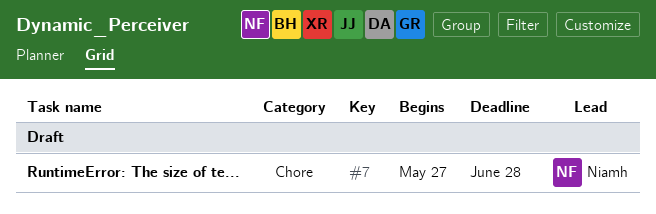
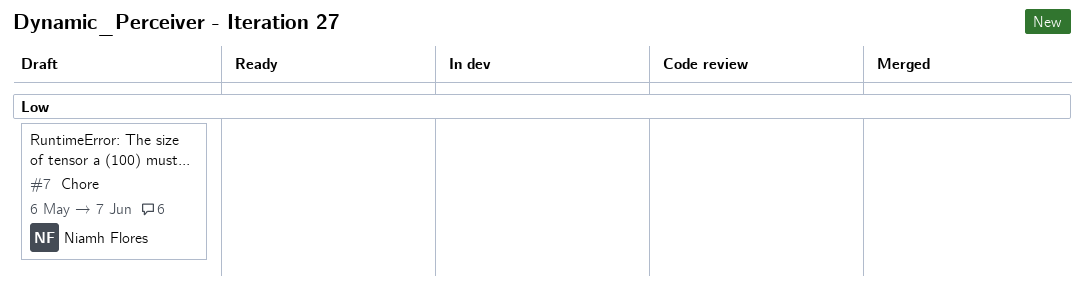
#7, start: May 27 -> May 6
#7, due: Jun 28 -> Jun 7

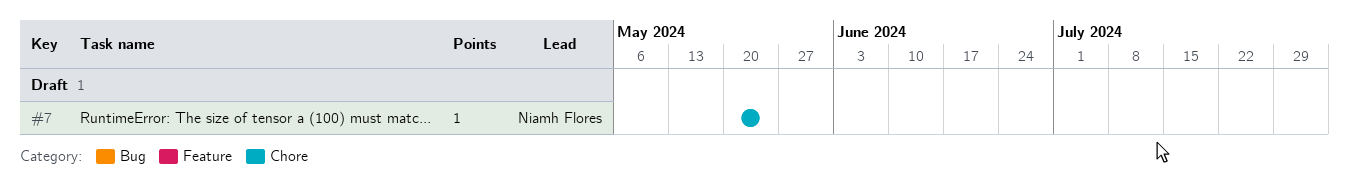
#7, start: May 6 -> May 20
#7, due: Jun 7 -> May 24

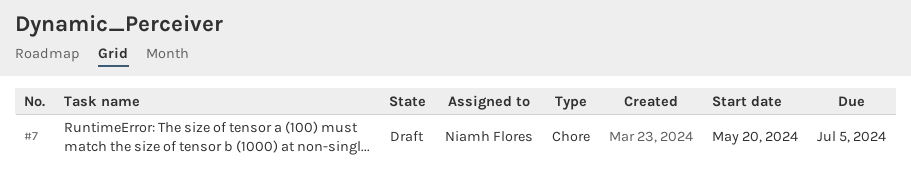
#7, due: May 24 -> Jul 5

